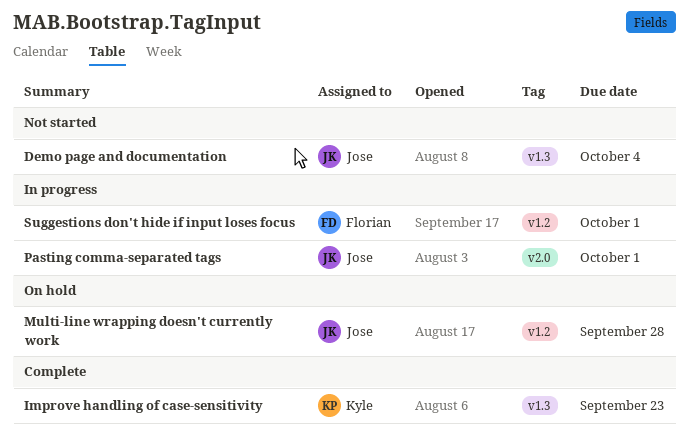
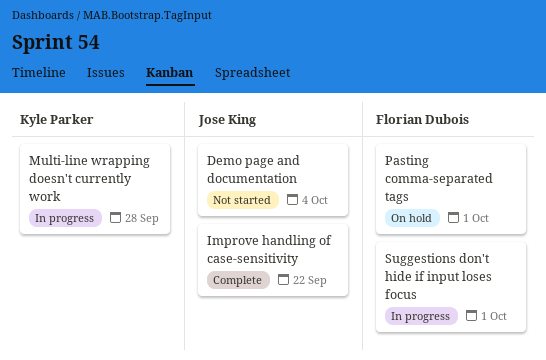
Improve handling of case-sensitivity, owner: Kyle Parker -> Jose King
Improve handling of case-sensitivity, due: Sep 23 -> Sep 22
Multi-line wrapping doesn't currently work, status: On hold -> In progress
Multi-line wrapping doesn't currently work, owner: Jose King -> Kyle Parker
Pasting comma-separated tags, status: In progress -> On hold
Pasting comma-separated tags, owner: Jose King -> Florian Dubois

